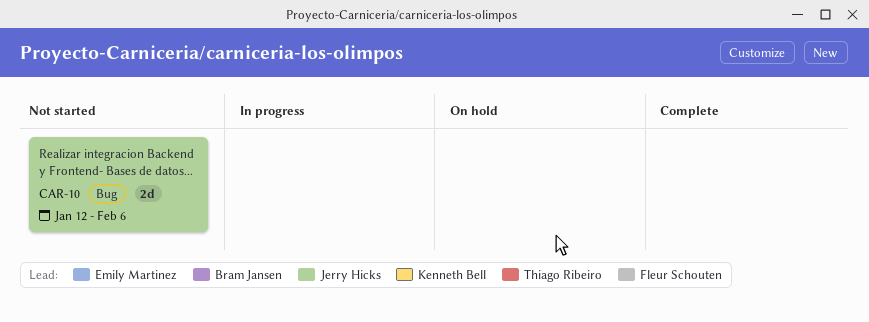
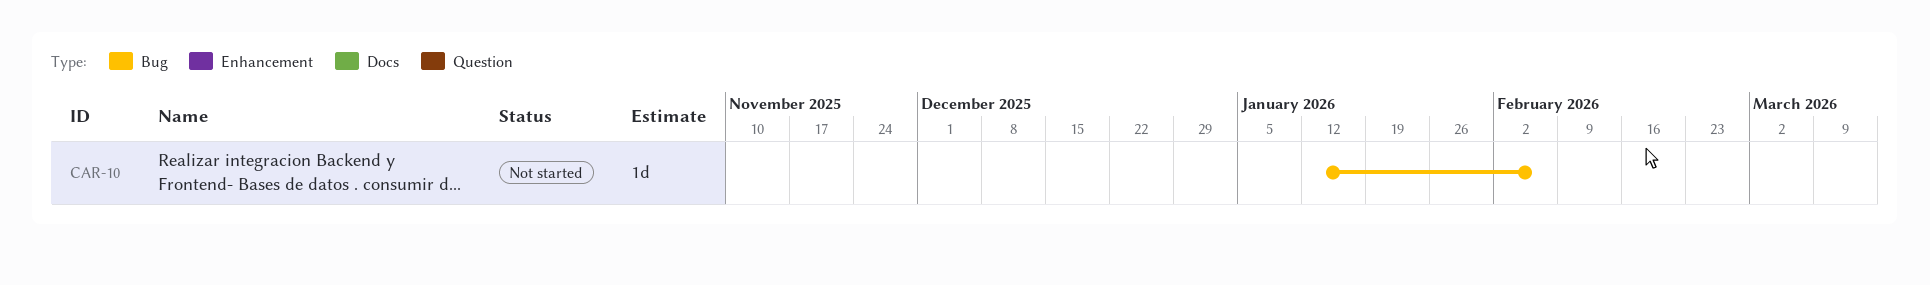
CAR-10, estimate: 2d -> 1d

